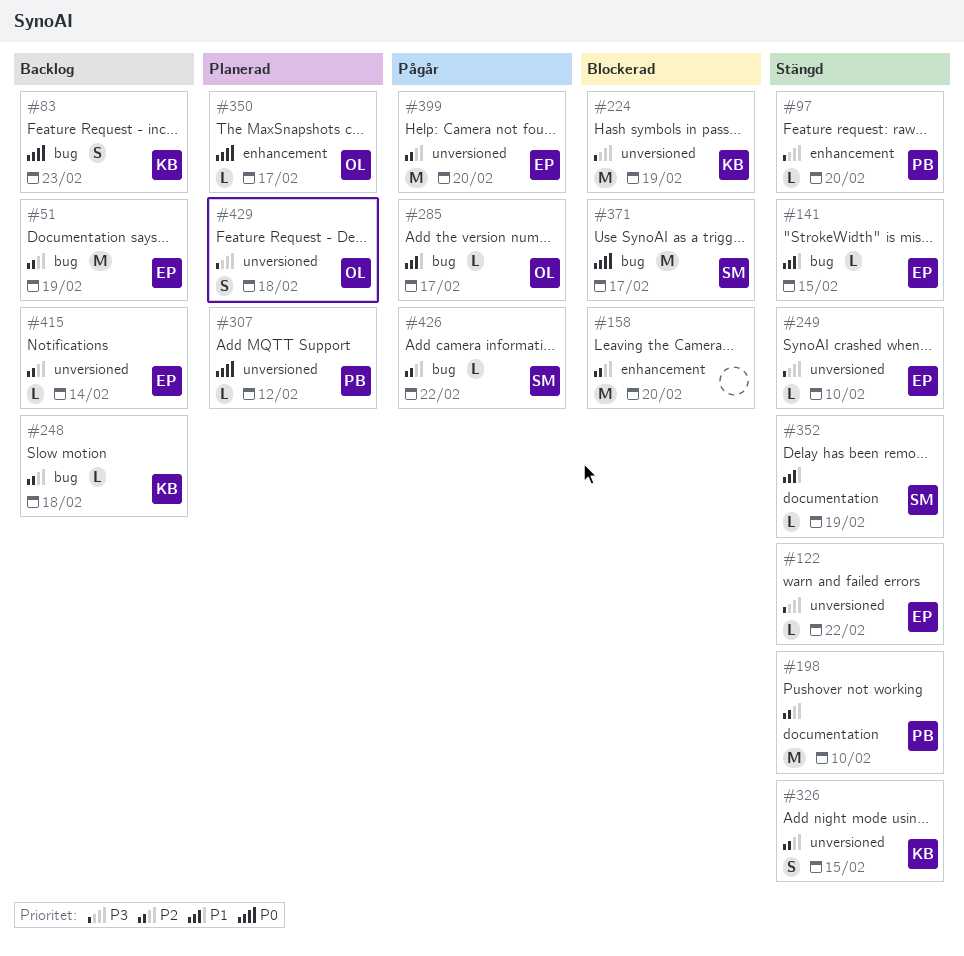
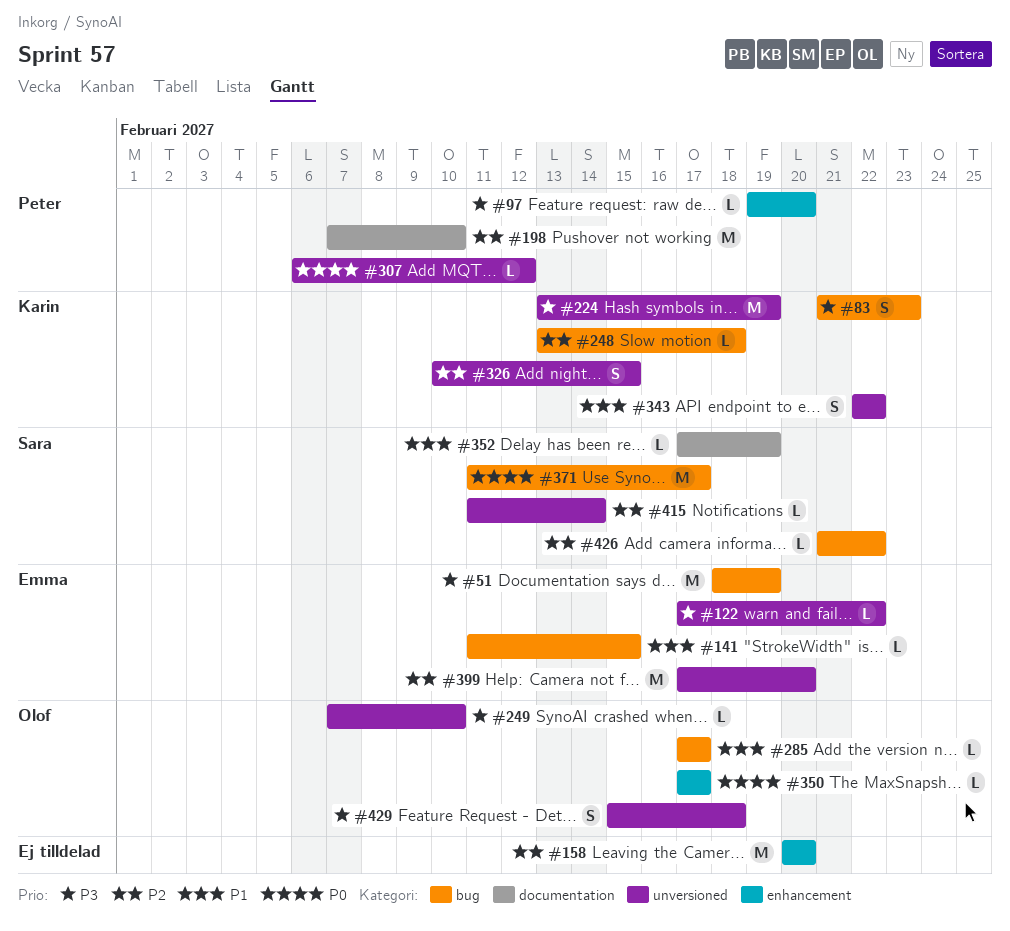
#51, priority: P2 -> P3
#83, priority: P0 -> P3
#249, owner: Emma -> Olof
#343: none -> present
#415, owner: Emma -> Sara

